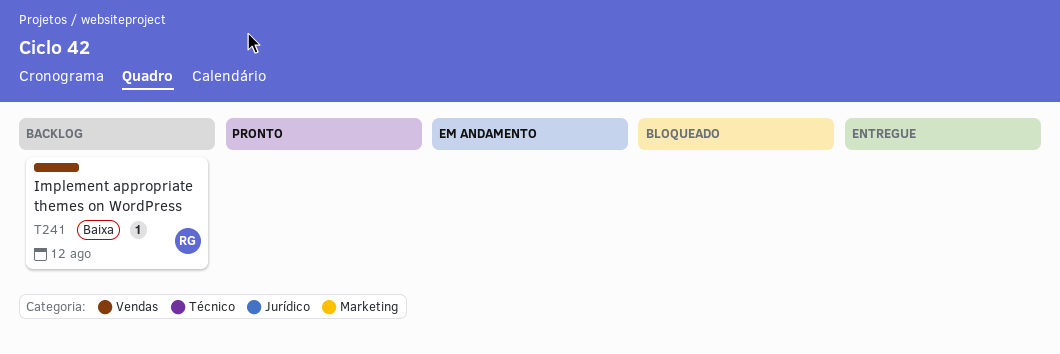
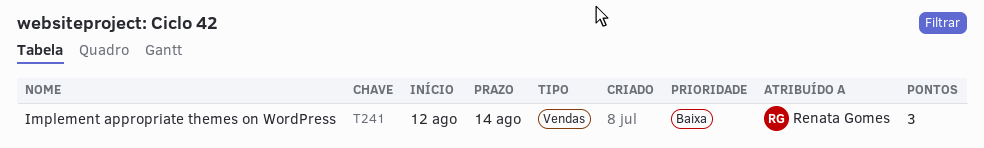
T241, estimate: 1 -> 3
T241, due: Aug 12 -> Aug 14

